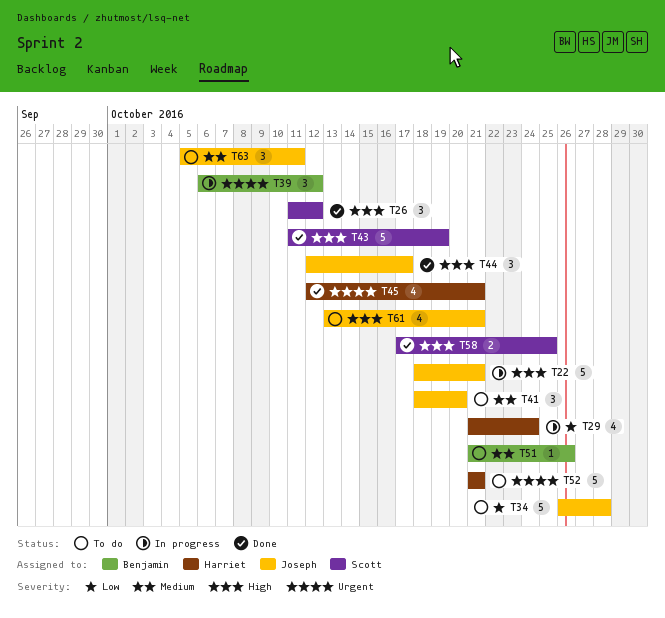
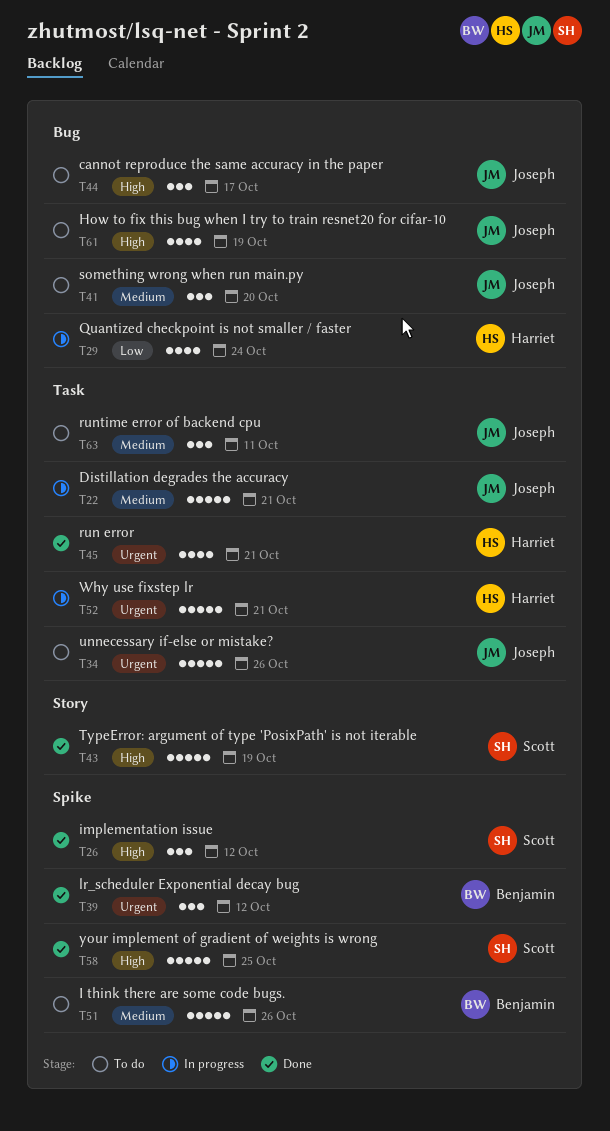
T22, priority: High -> Medium
T34, priority: Low -> Urgent
T34, due: Oct 28 -> Oct 26
T39, status: In progress -> Done
T44, status: Done -> To do
T51, estimate: 1 -> 5
T52, status: To do -> In progress
T58, estimate: 2 -> 5
T61, due: Oct 21 -> Oct 19

